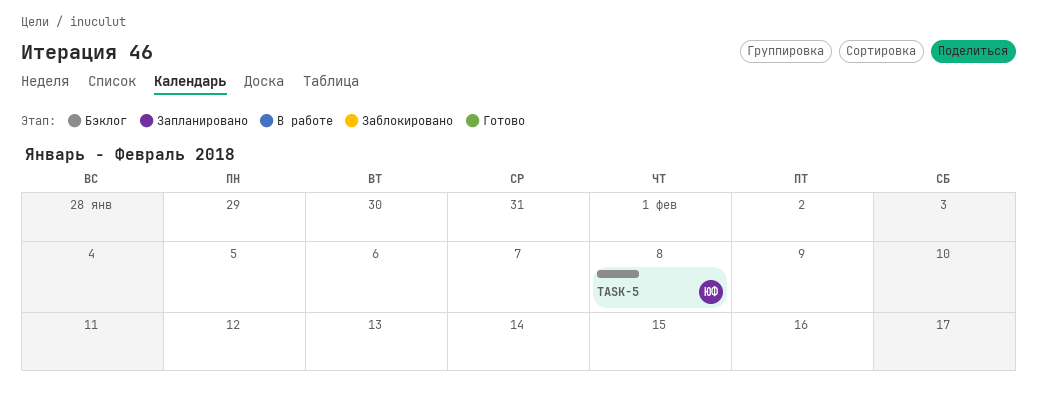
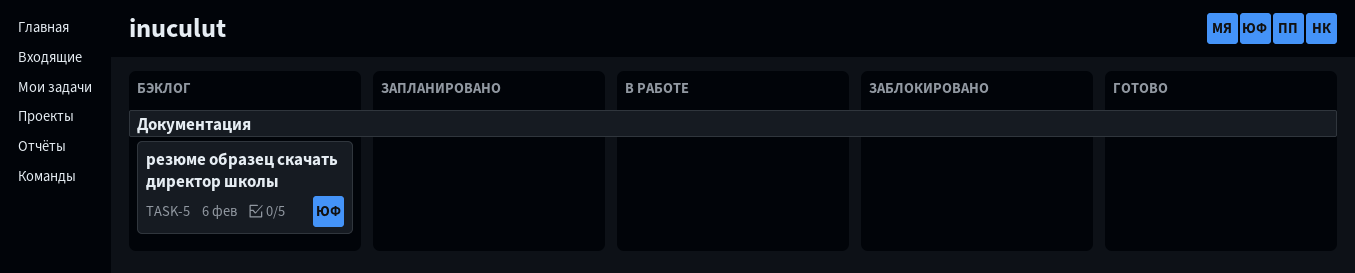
TASK-5, due: Feb 8 -> Feb 6

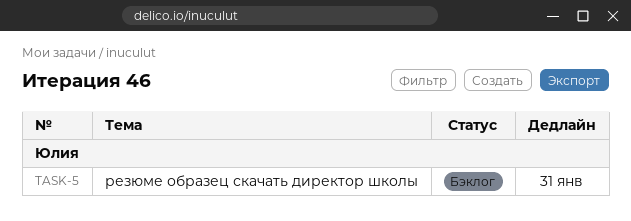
TASK-5, due: Feb 6 -> Jan 31

